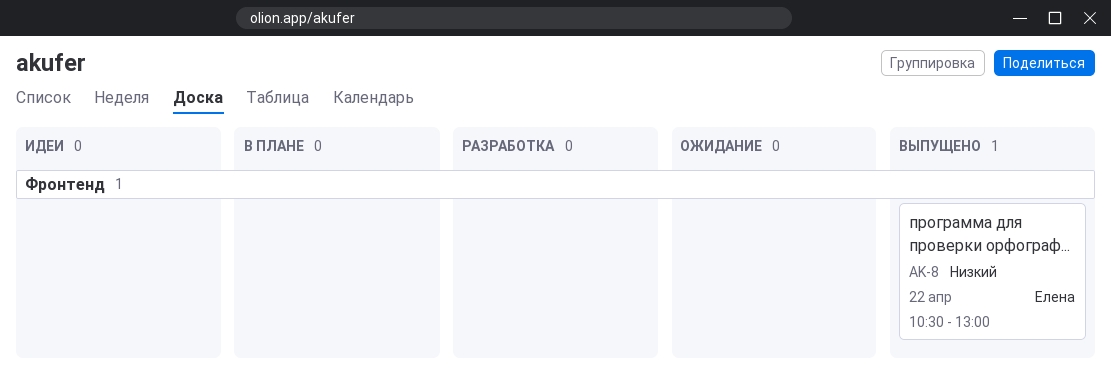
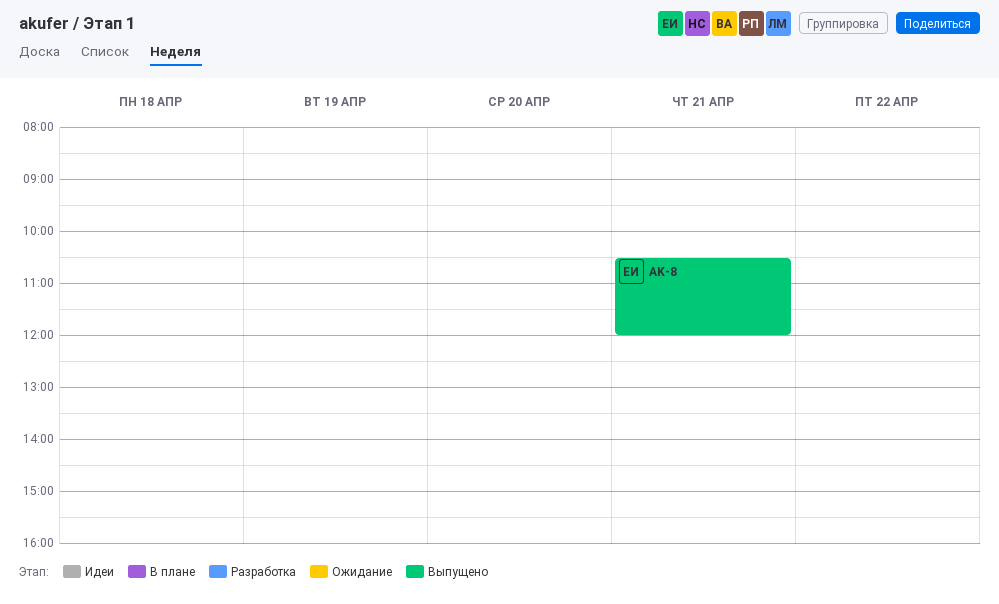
AK-8, day: Apr 22 -> Apr 21
AK-8, ends: 13:00 -> 12:00

